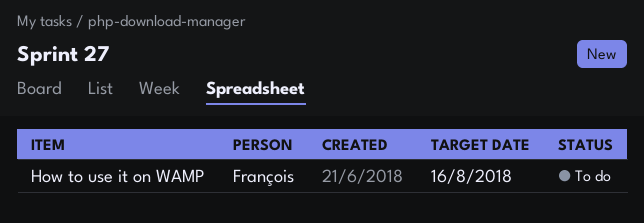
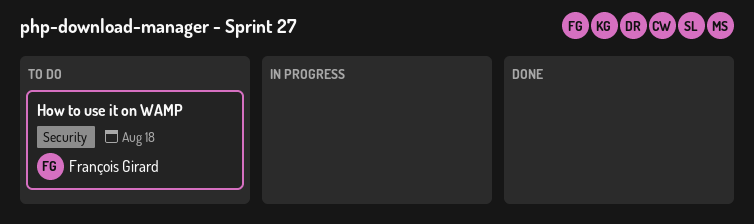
How to use it on WAMP, due: Aug 16 -> Aug 18

